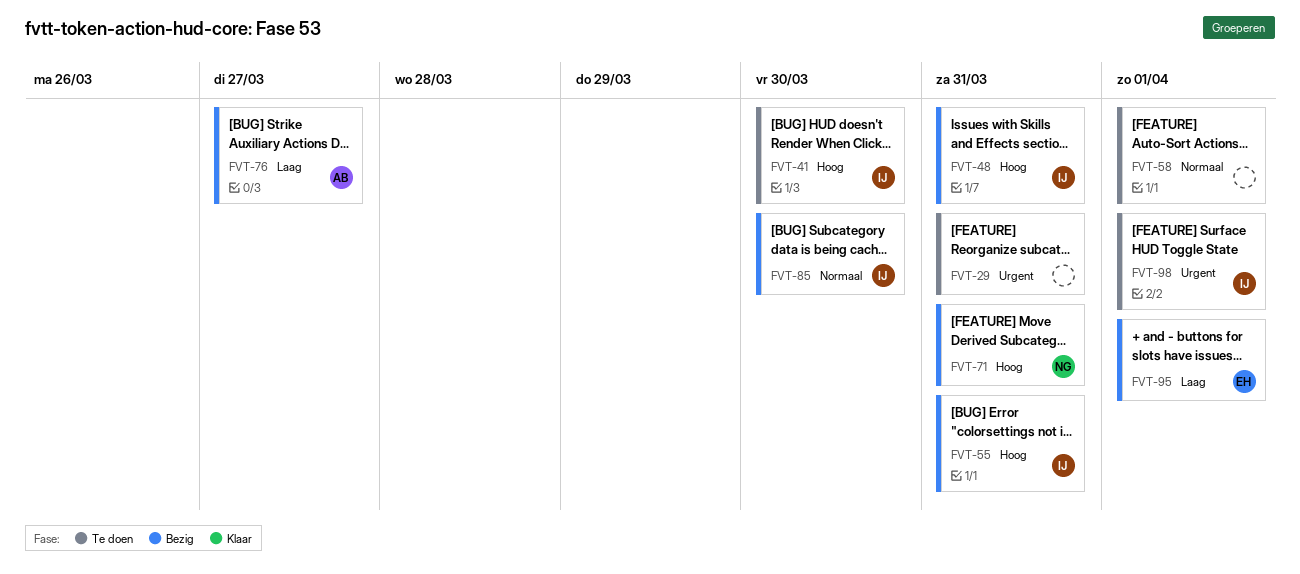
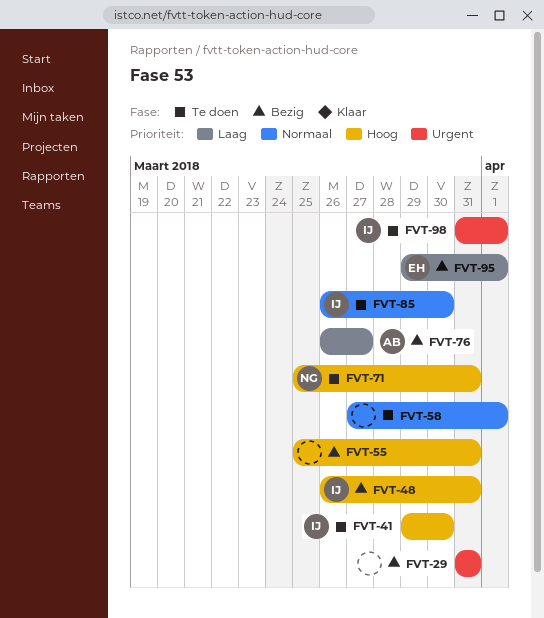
FVT-29, status: Te doen -> Bezig
FVT-55, owner: IJ -> none
FVT-71, status: Bezig -> Te doen
FVT-85, status: Bezig -> Te doen

